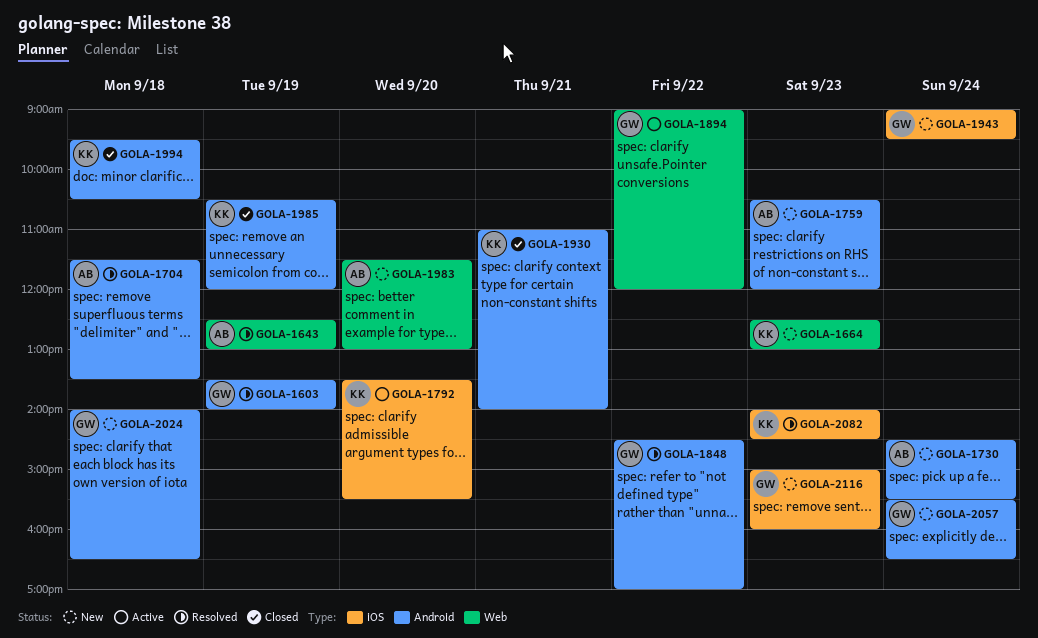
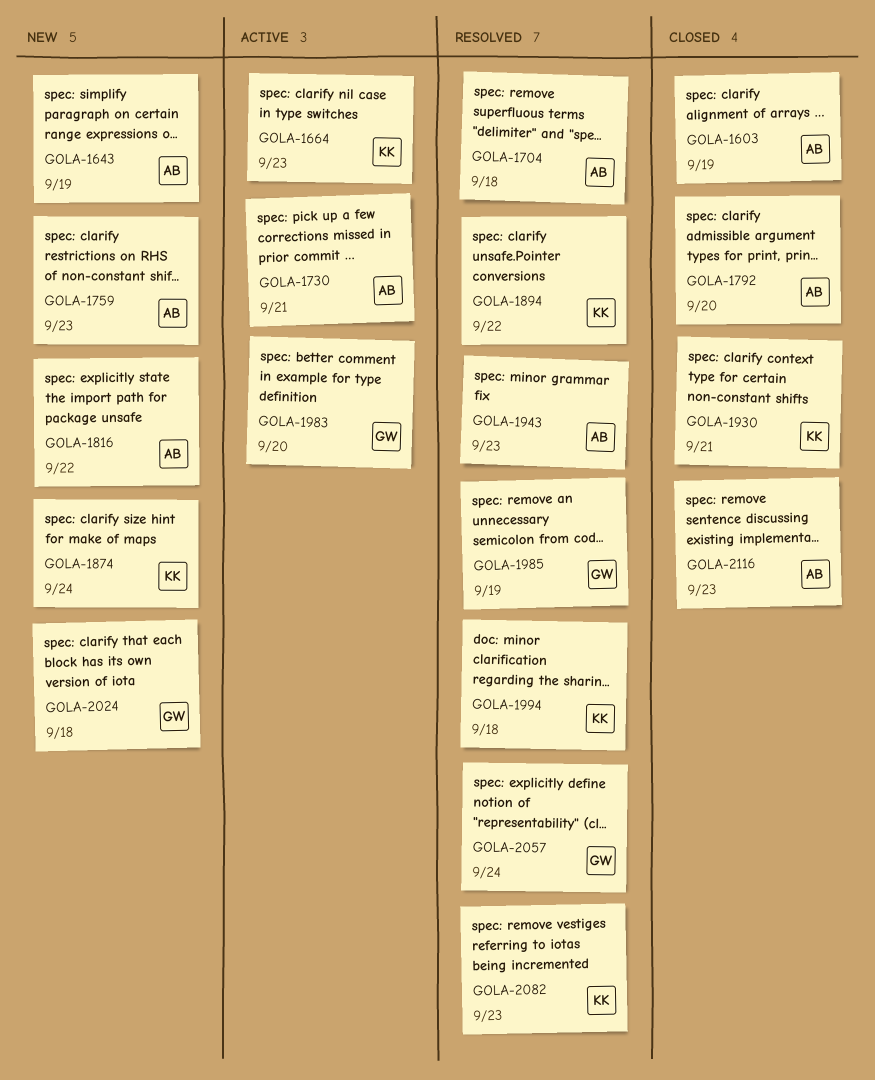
GOLA-1603, status: Resolved -> Closed
GOLA-1603, owner: GW -> AB
GOLA-1643, status: Resolved -> New
GOLA-1664, status: New -> Active
GOLA-1730, status: New -> Active
GOLA-1730, day: Sep 24 -> Sep 21
GOLA-1792, status: Active -> Closed
GOLA-1792, owner: KK -> AB
GOLA-1816: none -> present
GOLA-1848: present -> none
GOLA-1874: none -> present
GOLA-1894, status: Active -> Resolved
GOLA-1894, owner: GW -> KK
GOLA-1943, status: New -> Resolved
GOLA-1943, owner: GW -> AB
GOLA-1943, day: Sep 24 -> Sep 23
GOLA-1983, status: New -> Active
GOLA-1983, owner: AB -> GW
GOLA-1985, status: Closed -> Resolved
GOLA-1985, owner: KK -> GW
GOLA-1994, status: Closed -> Resolved
GOLA-2057, status: New -> Resolved
GOLA-2116, status: New -> Closed
GOLA-2116, owner: GW -> AB

